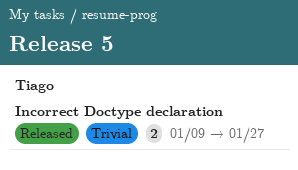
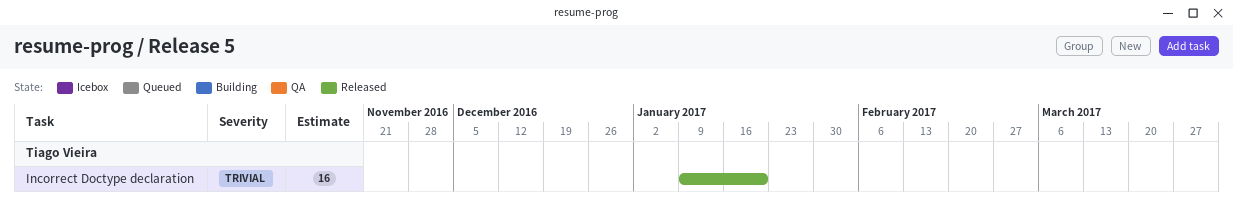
Incorrect Doctype declaration, estimate: 2 -> 16
Incorrect Doctype declaration, due: Jan 27 -> Jan 20

